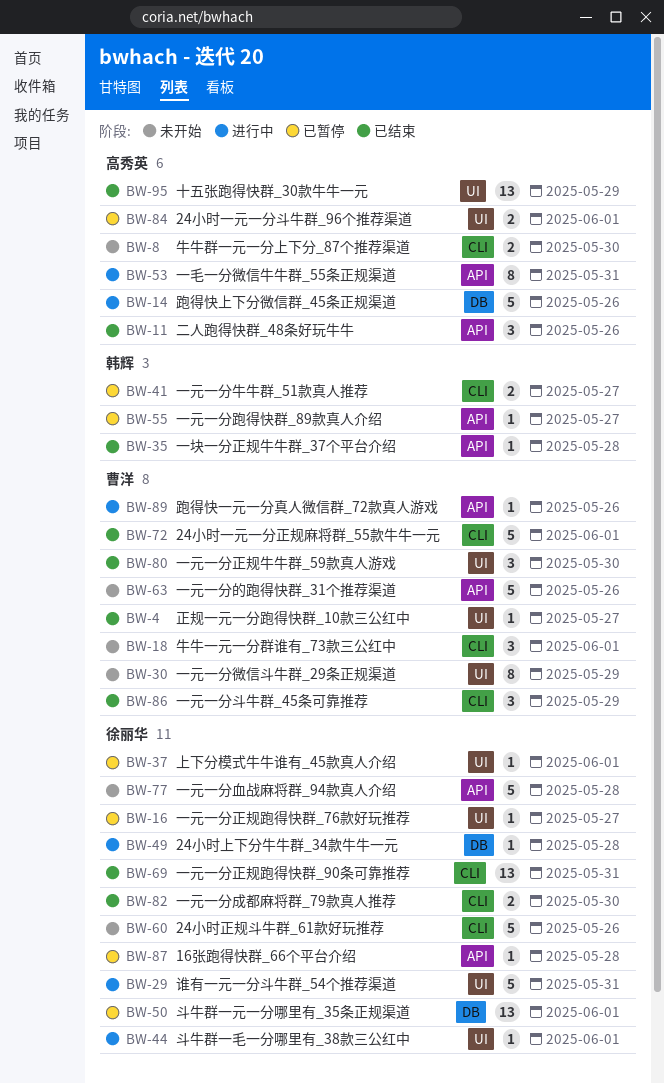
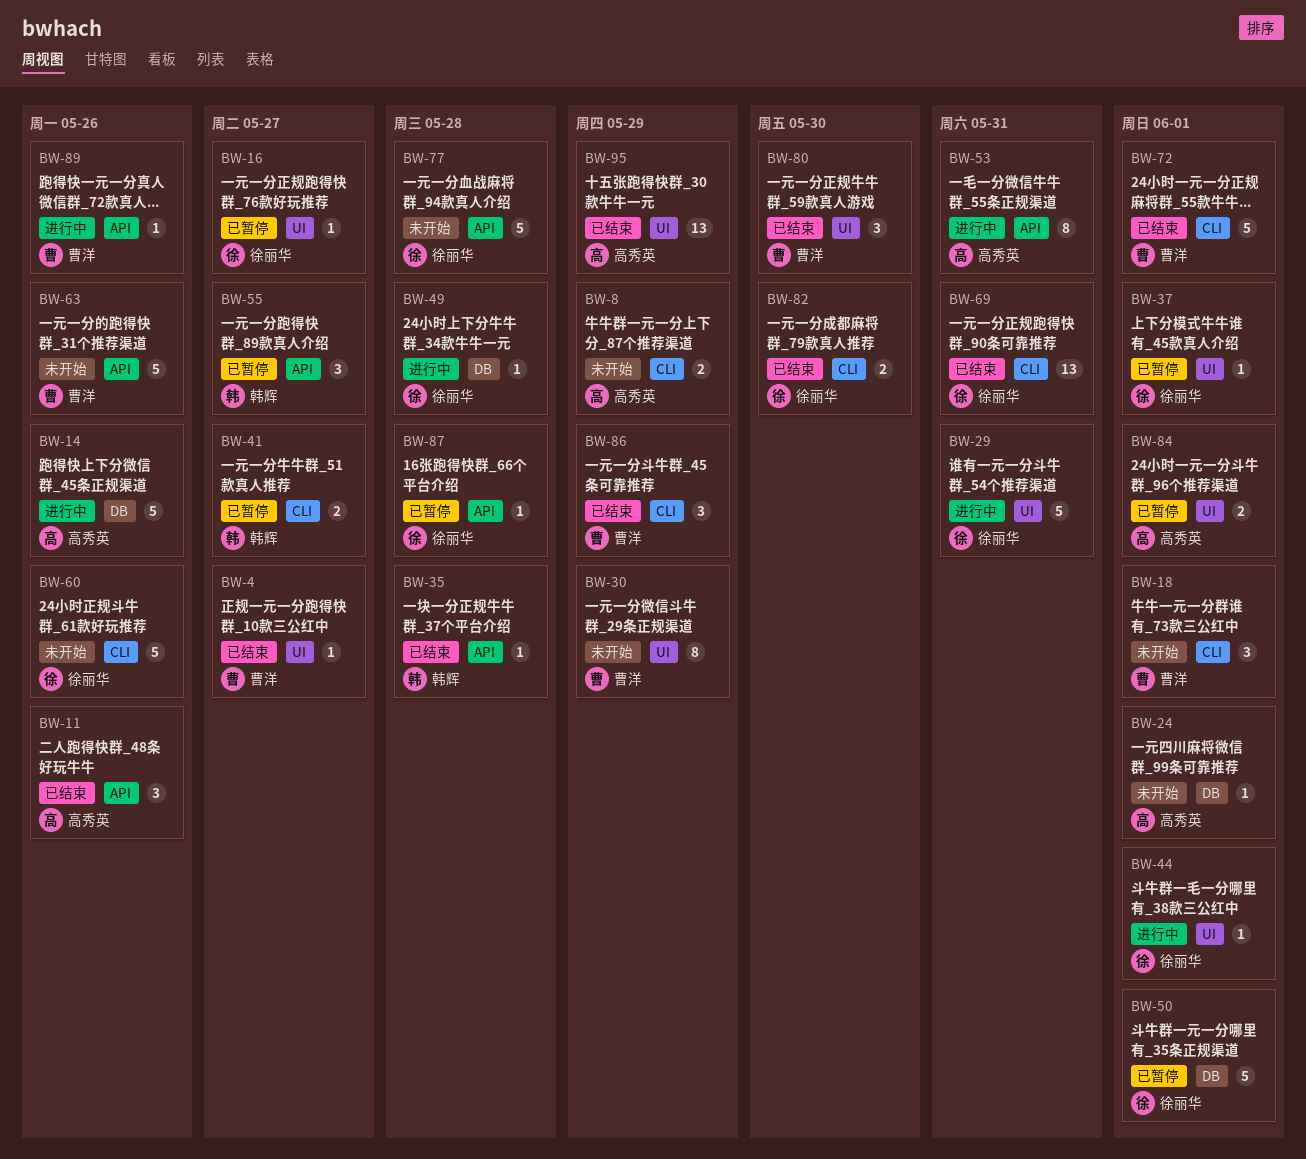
BW-8, due: May 30 -> May 29
BW-24: none -> present
BW-50, estimate: 13 -> 5
BW-55, estimate: 1 -> 3

